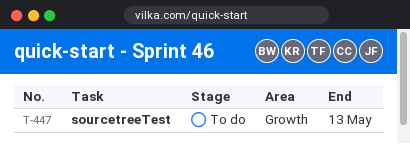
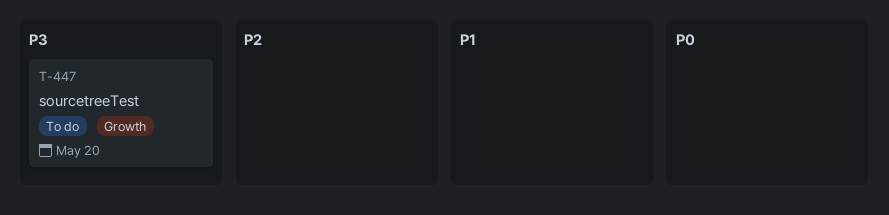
T-447, due: May 13 -> May 20

